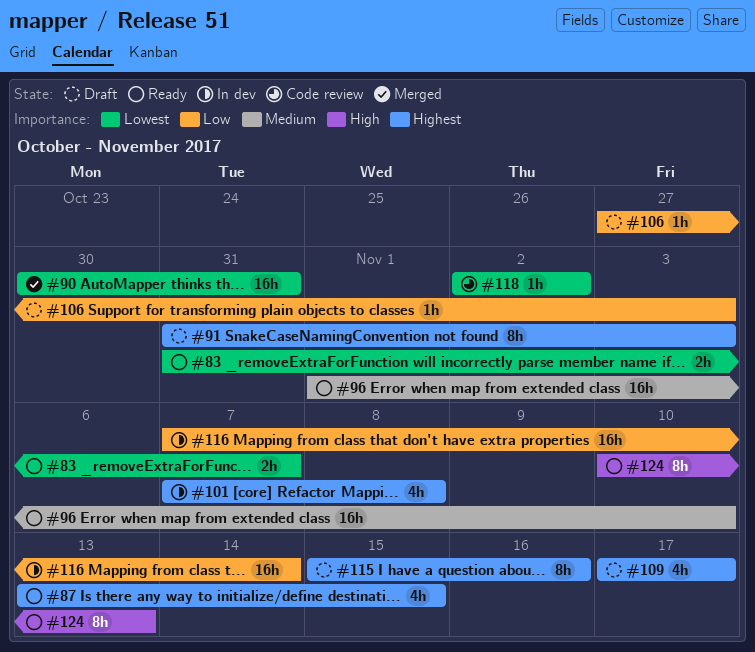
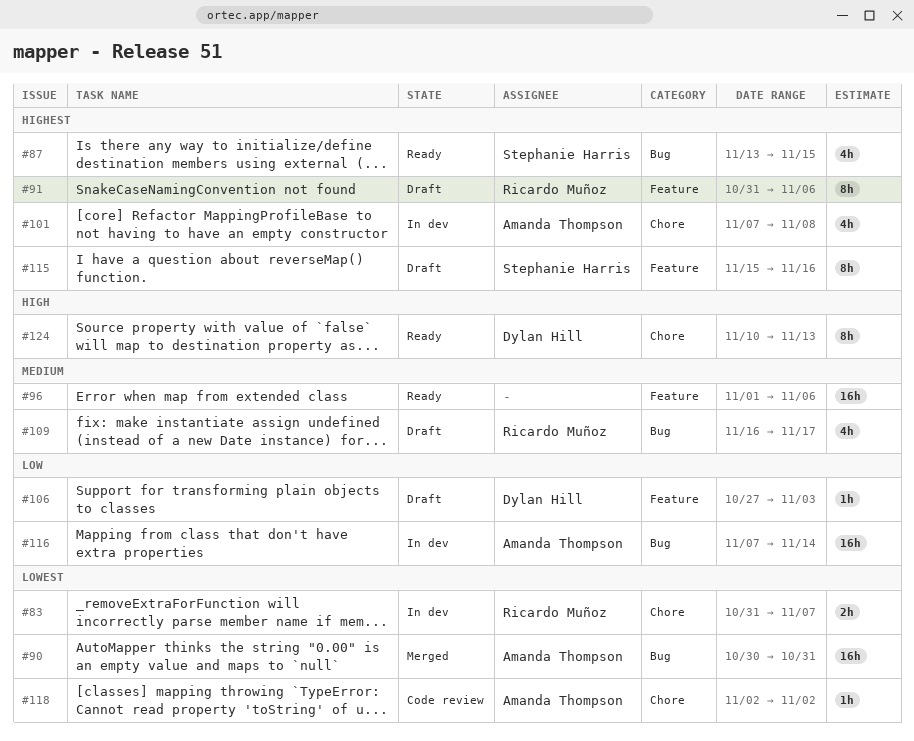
#83, status: Ready -> In dev
#91, due: Nov 3 -> Nov 6
#96, due: Nov 10 -> Nov 6
#109, priority: Highest -> Medium
#109, start: Nov 17 -> Nov 16

